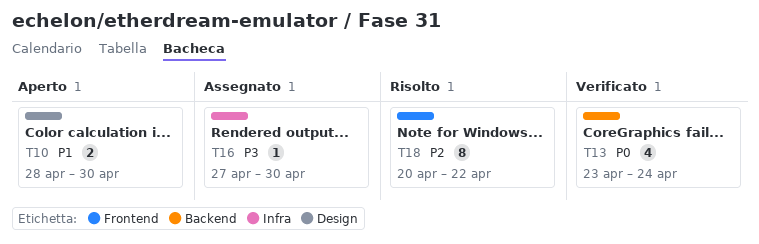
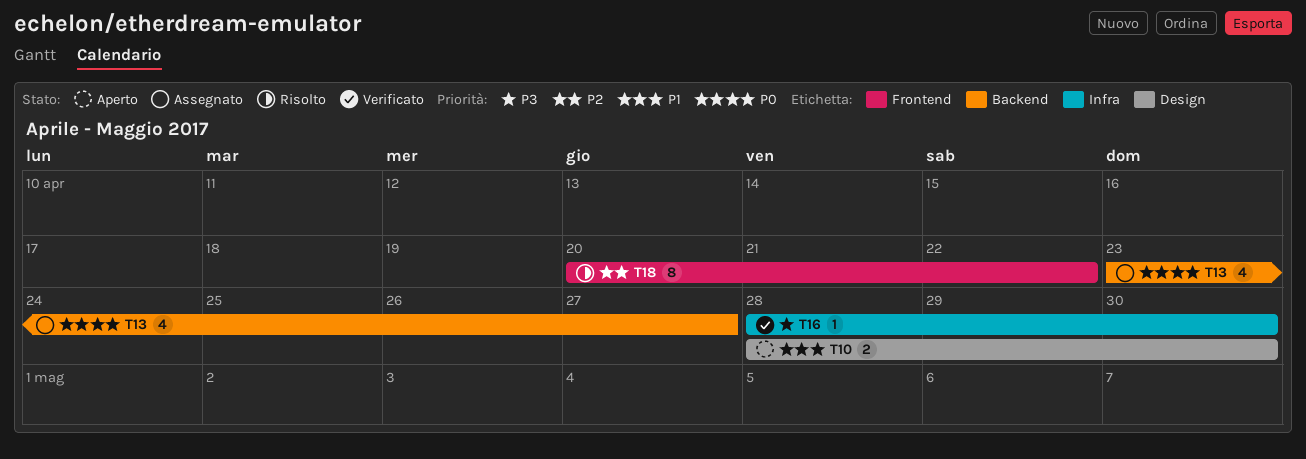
T13, status: Verificato -> Assegnato
T13, due: Apr 24 -> Apr 27
T16, status: Assegnato -> Verificato
T16, start: Apr 27 -> Apr 28

